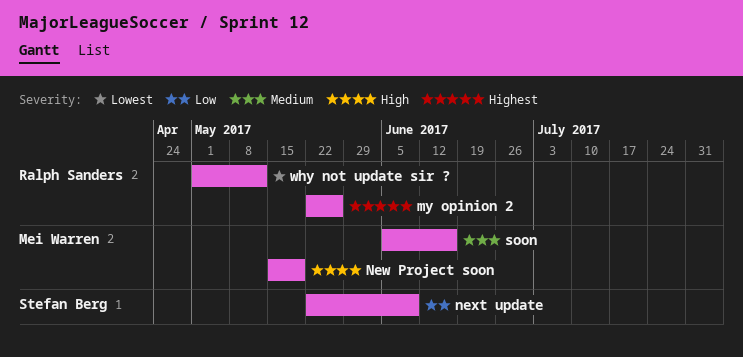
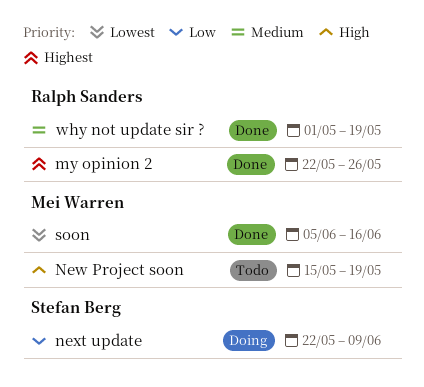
soon, priority: Medium -> Lowest
why not update sir ?, priority: Lowest -> Medium
why not update sir ?, due: May 12 -> May 19

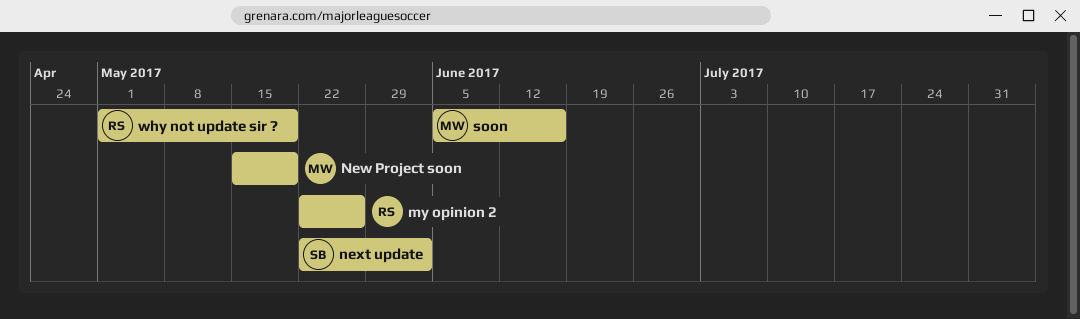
next update, due: Jun 9 -> Jun 2

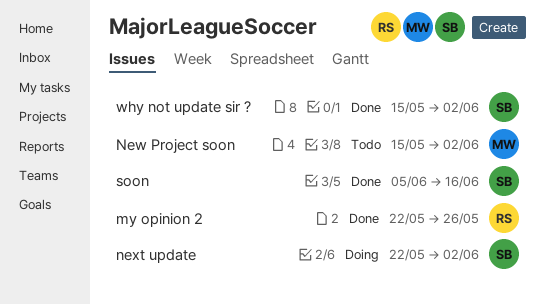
New Project soon, due: May 19 -> Jun 2
soon, owner: MW -> SB
why not update sir ?, owner: RS -> SB
why not update sir ?, start: May 1 -> May 15
why not update sir ?, due: May 19 -> Jun 2

